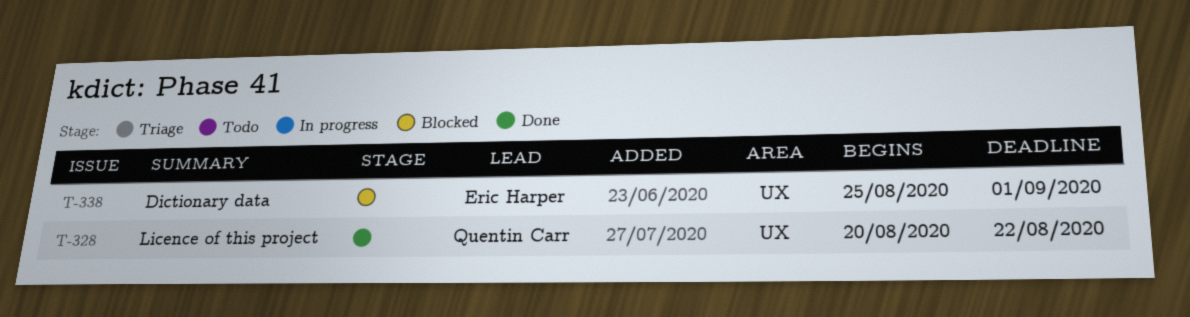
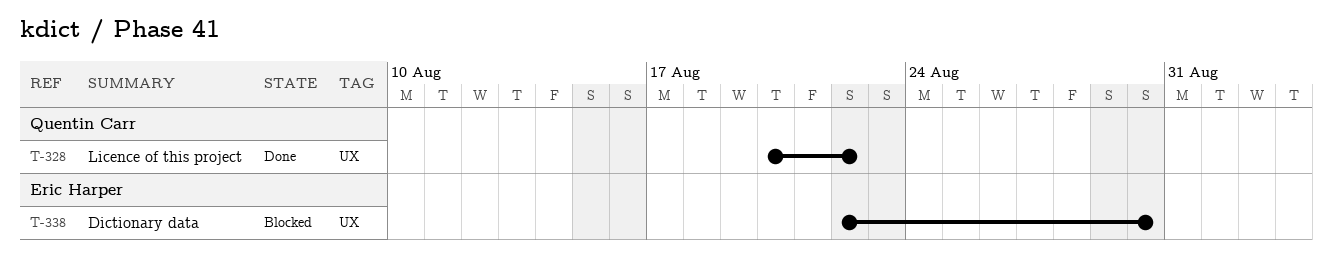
T-338, start: Aug 25 -> Aug 22
T-338, due: Sep 1 -> Aug 30

